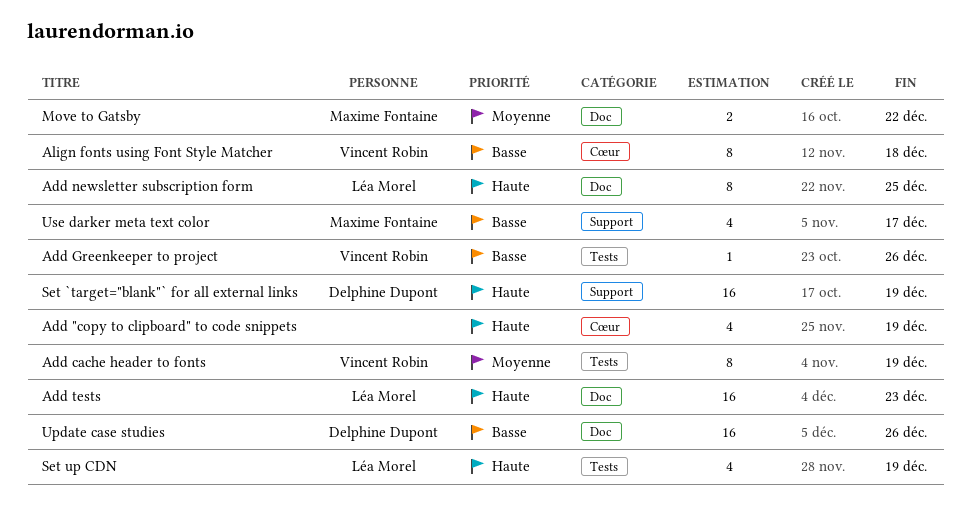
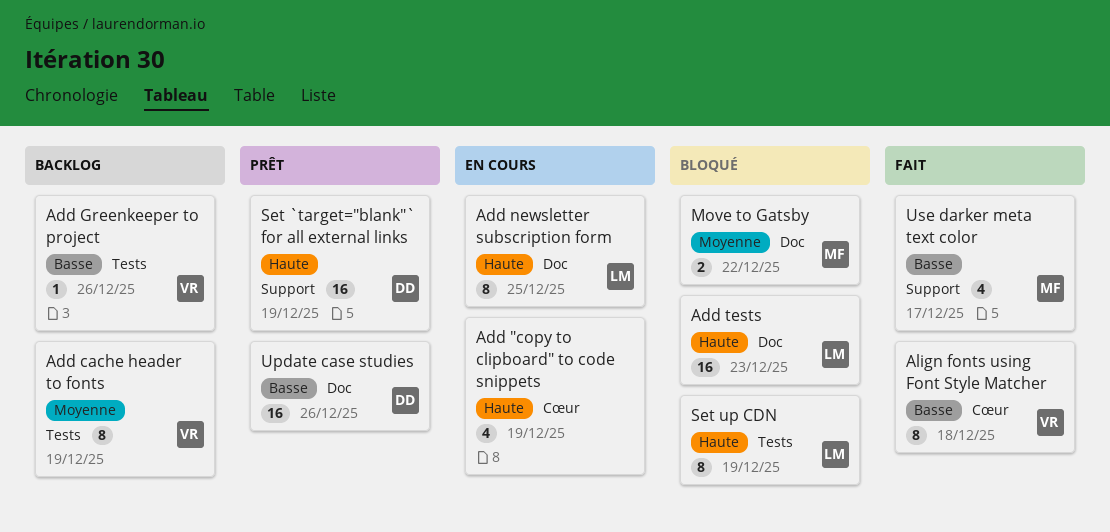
Set up CDN, estimate: 4 -> 8

